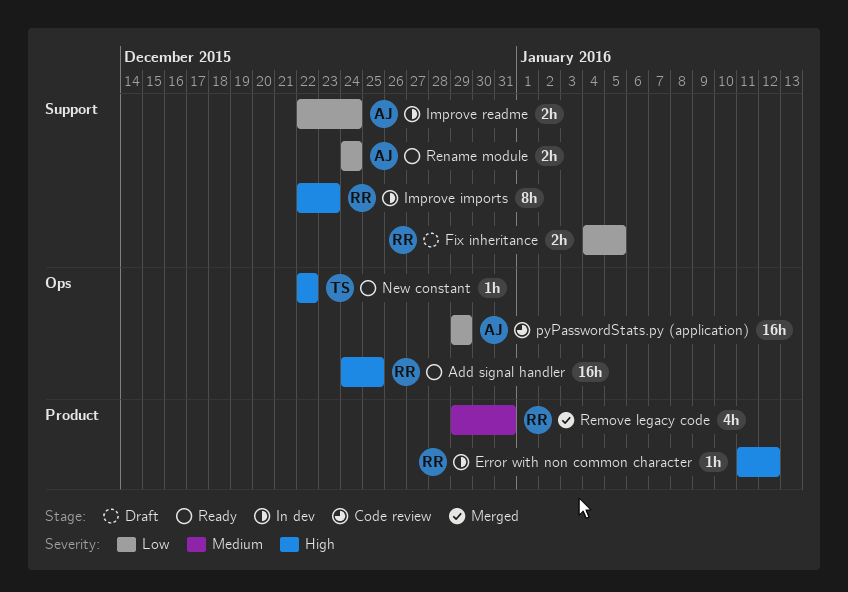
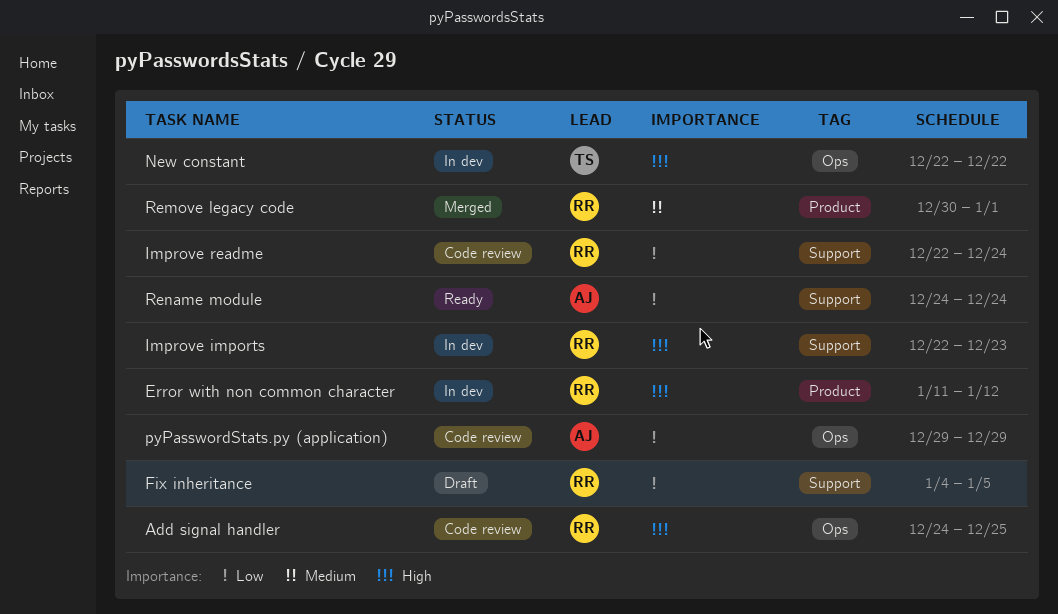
Add signal handler, status: Ready -> Code review
Improve readme, status: In dev -> Code review
Improve readme, owner: AJ -> RR
New constant, status: Ready -> In dev
Remove legacy code, start: Dec 29 -> Dec 30
Remove legacy code, due: Dec 31 -> Jan 1

